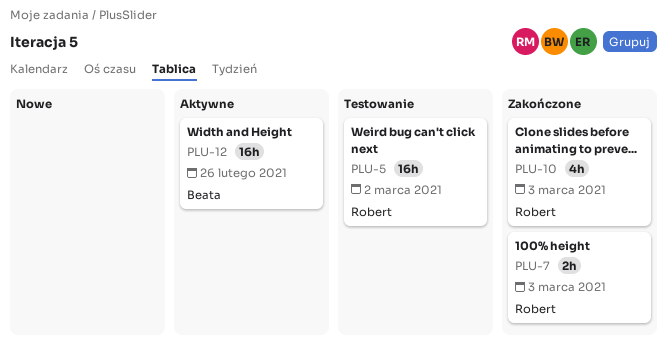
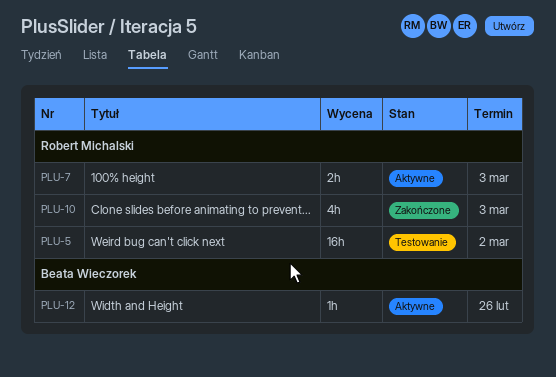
PLU-7, status: Zakończone -> Aktywne
PLU-12, estimate: 16h -> 1h

